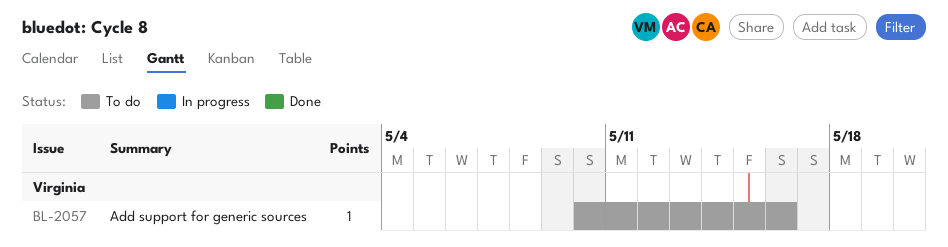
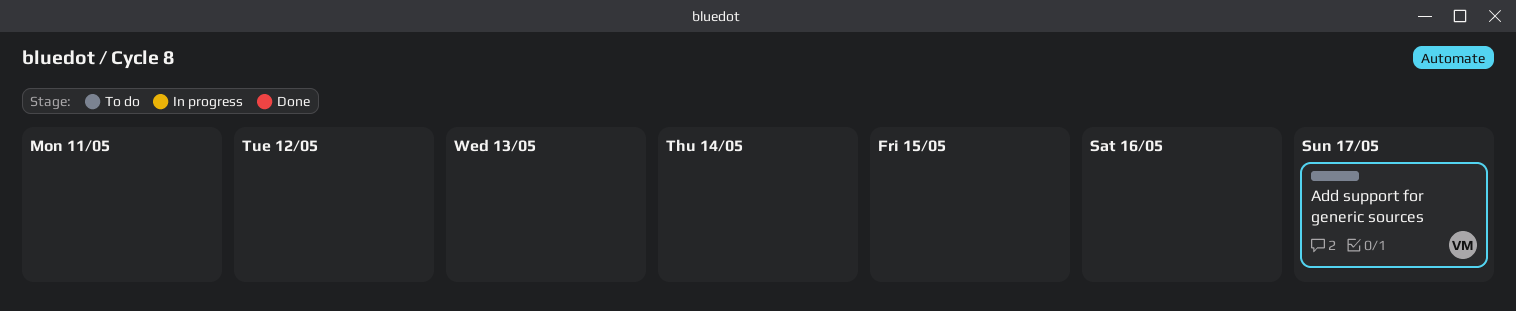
Add support for generic sources, due: May 16 -> May 17

